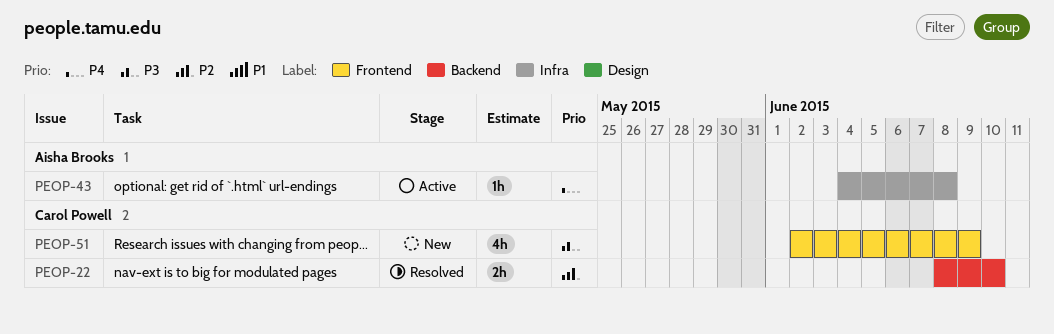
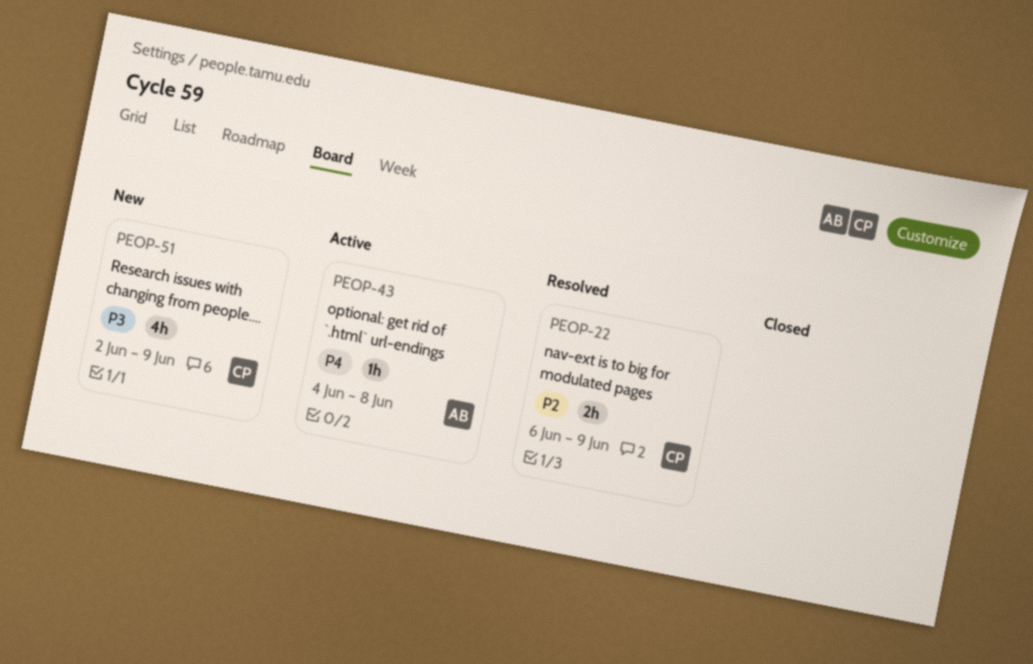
PEOP-22, start: Jun 8 -> Jun 6
PEOP-22, due: Jun 10 -> Jun 9

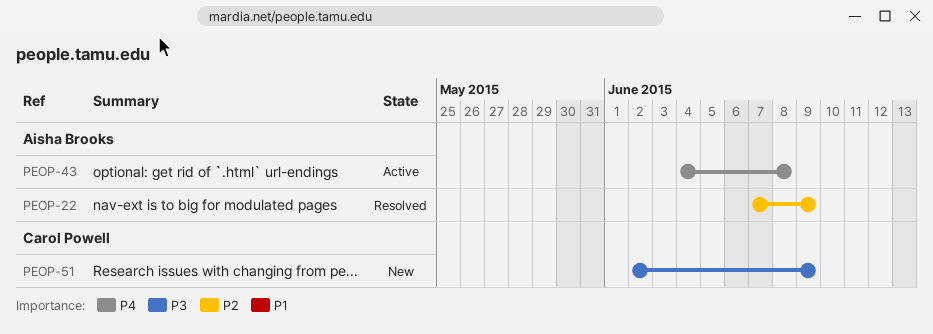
PEOP-22, owner: Carol Powell -> Aisha Brooks
PEOP-22, start: Jun 6 -> Jun 7

